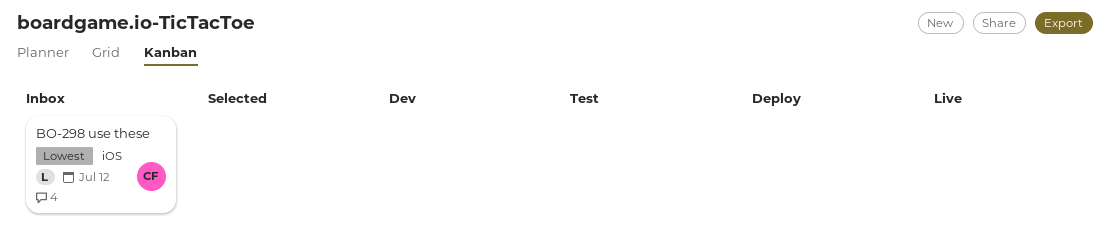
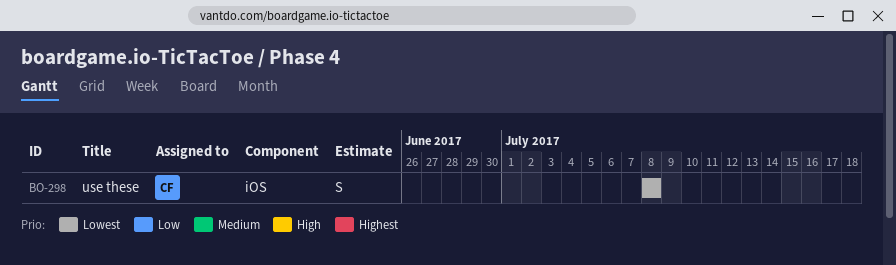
BO-298, estimate: L -> S
BO-298, due: Jul 12 -> Jul 8

